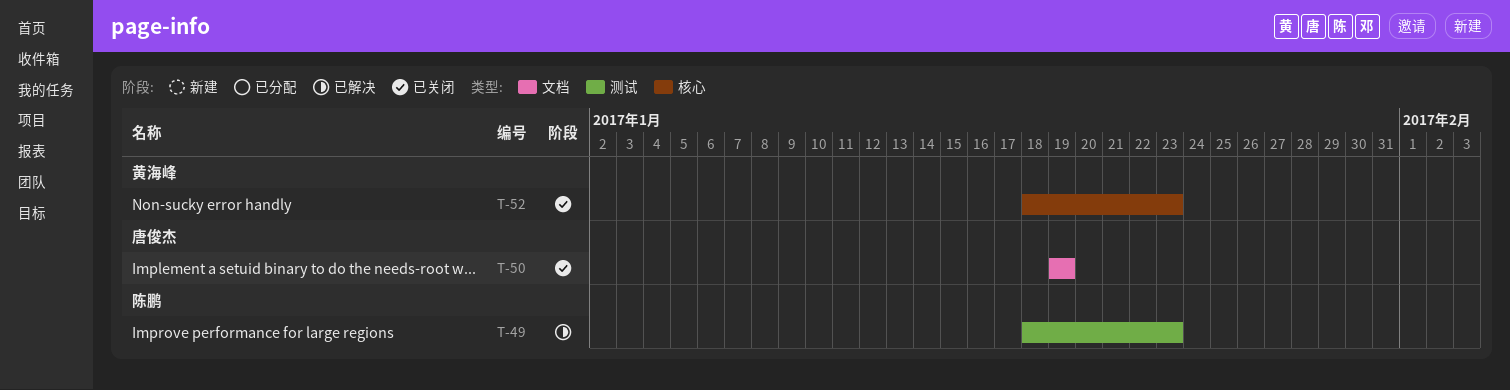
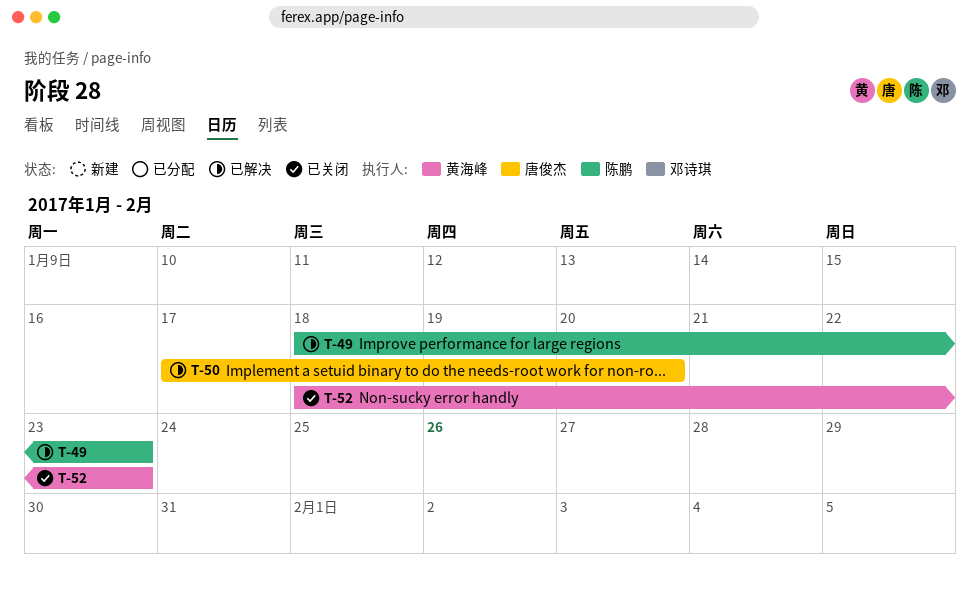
T-50, status: 已关闭 -> 已解决
T-50, start: Jan 19 -> Jan 17
T-50, due: Jan 19 -> Jan 20

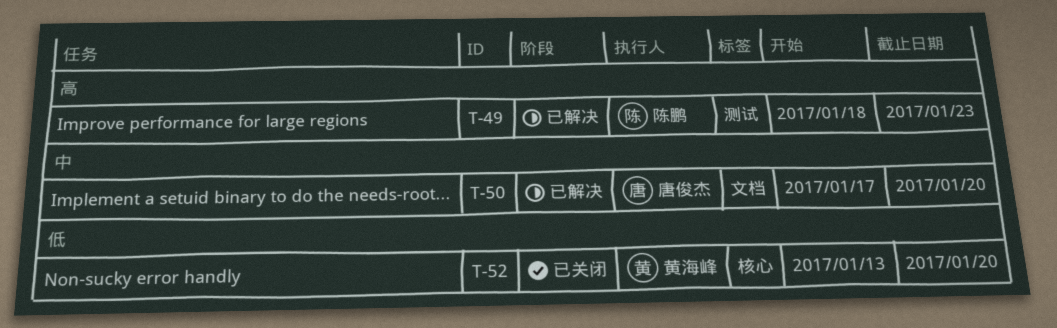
T-52, start: Jan 18 -> Jan 13
T-52, due: Jan 23 -> Jan 20

